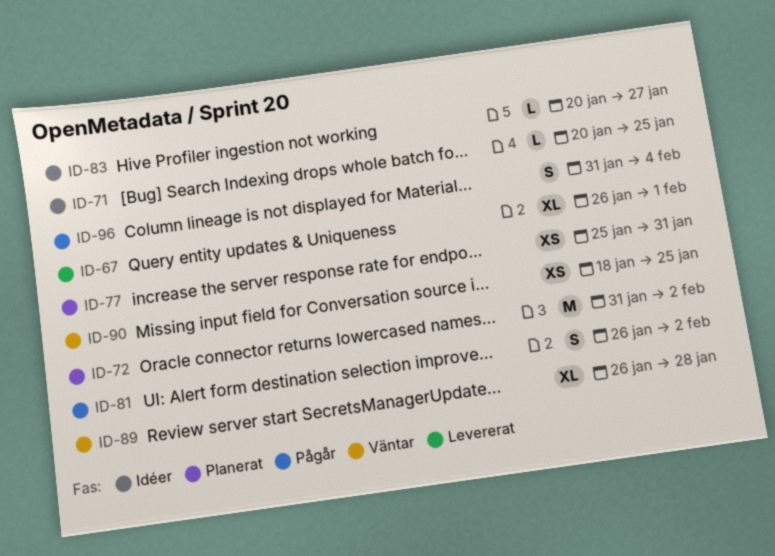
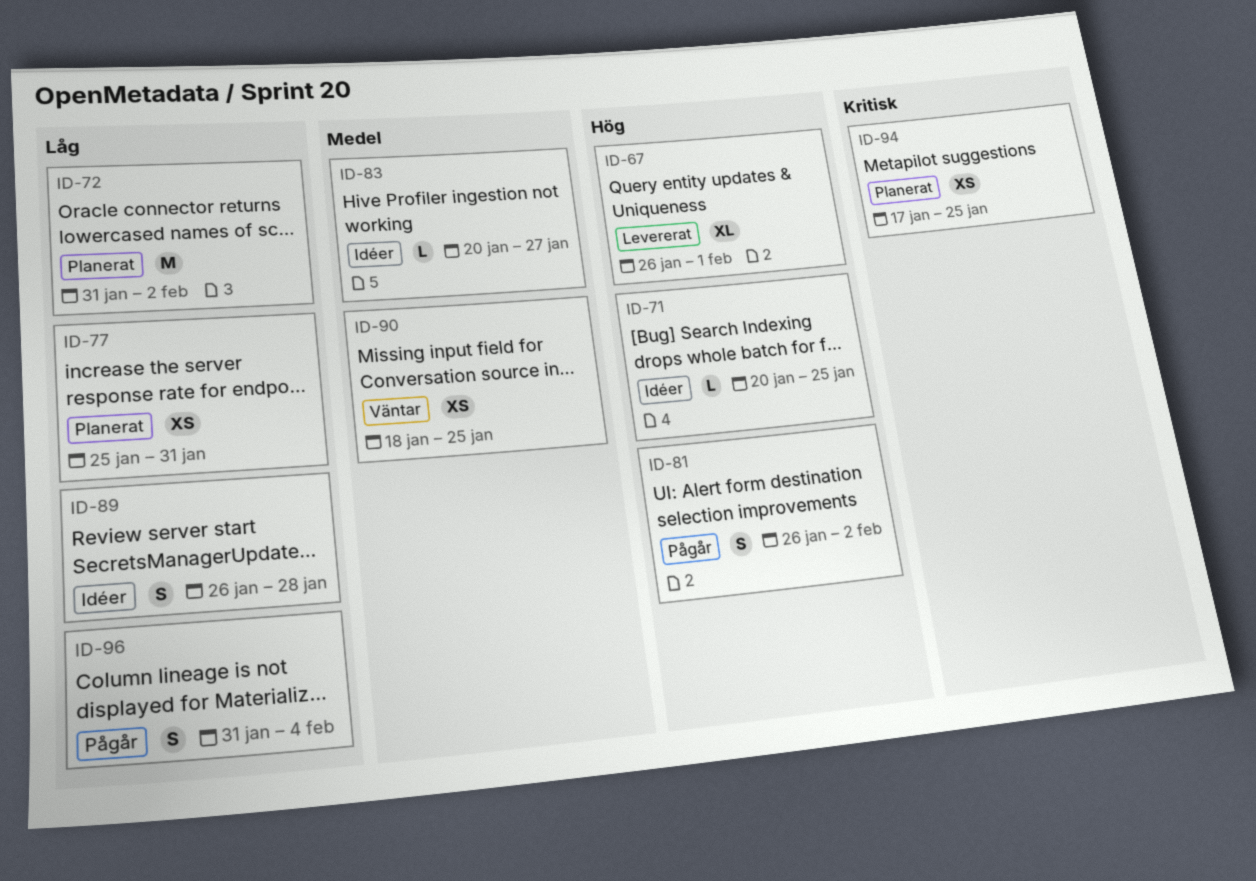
ID-89, status: Väntar -> Idéer
ID-89, estimate: XL -> S
ID-94: none -> present

